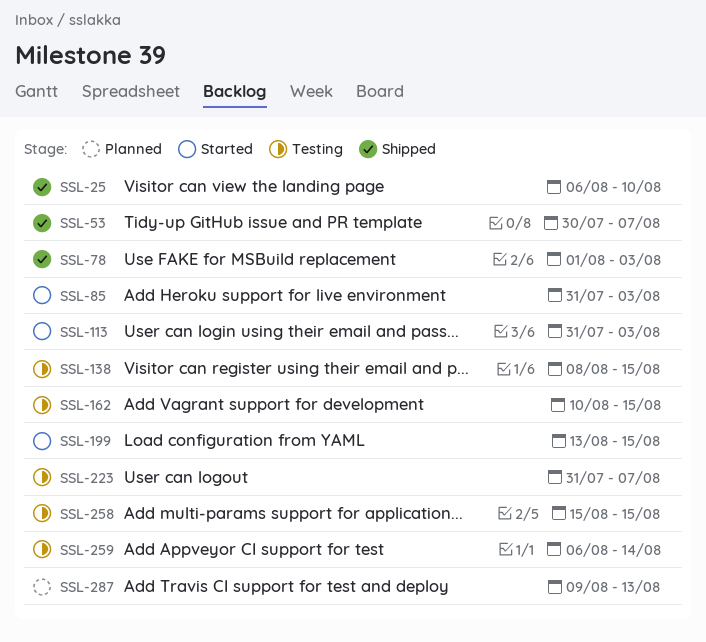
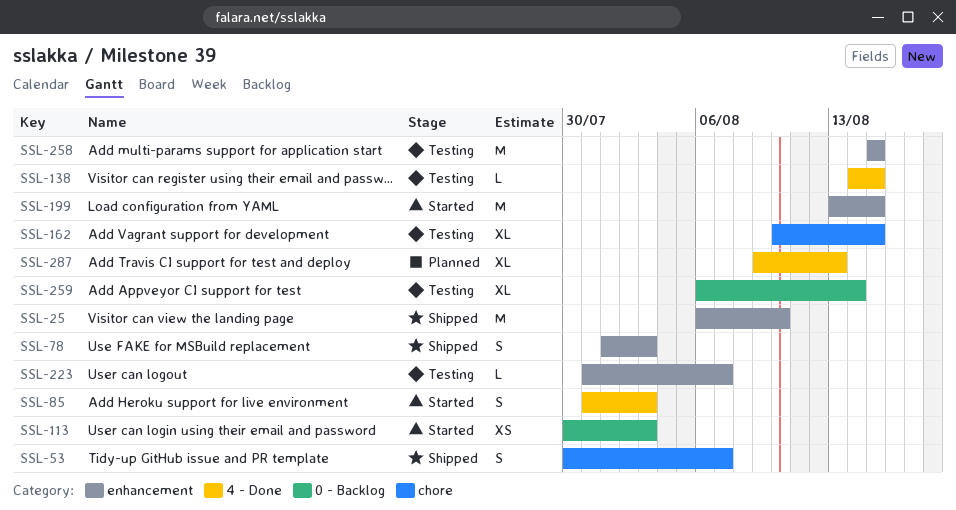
SSL-113, start: Jul 31 -> Jul 30
SSL-138, start: Aug 8 -> Aug 14

